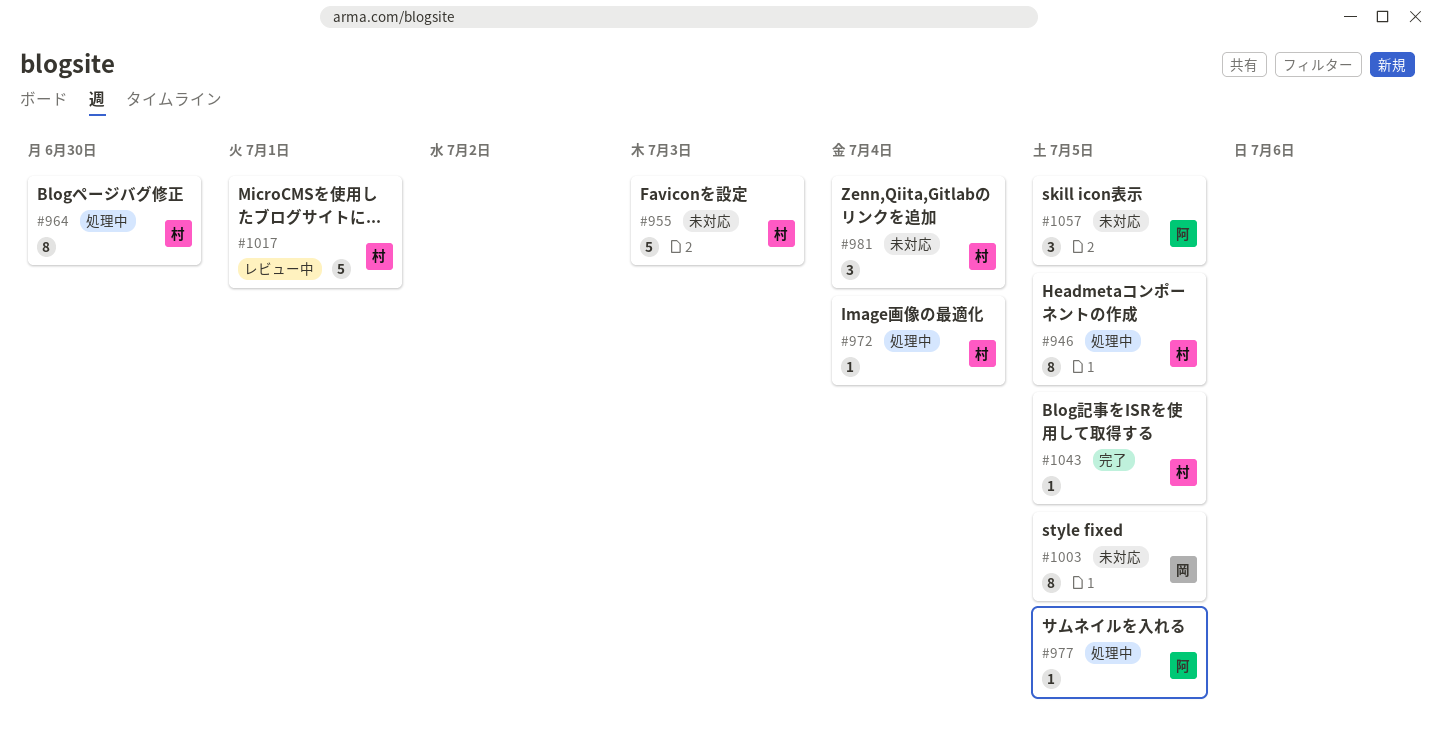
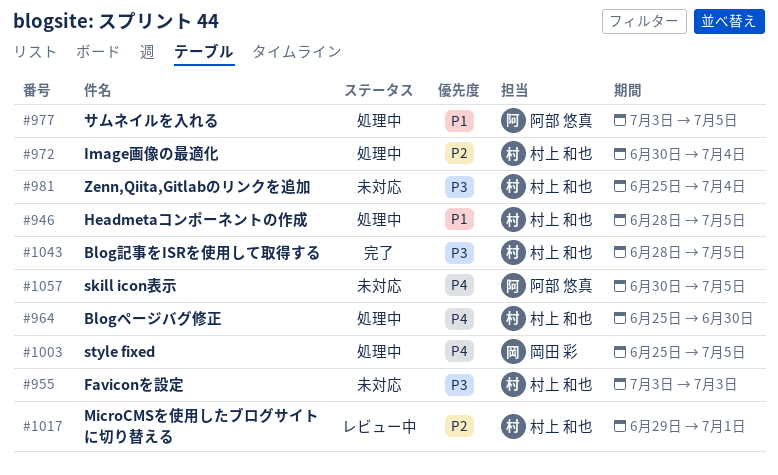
#1003, status: 未対応 -> 処理中

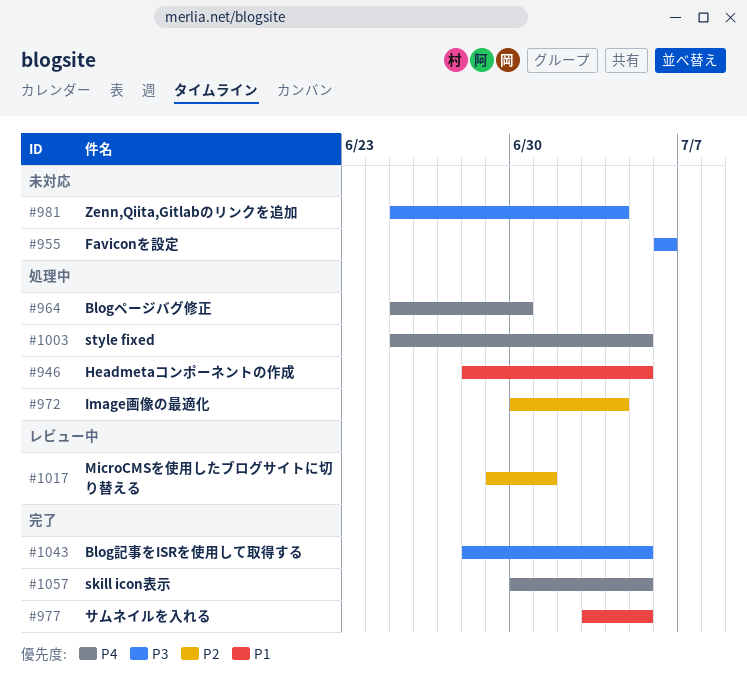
#955, start: Jul 3 -> Jul 6
#955, due: Jul 3 -> Jul 6
#977, status: 処理中 -> 完了
#1057, status: 未対応 -> 完了

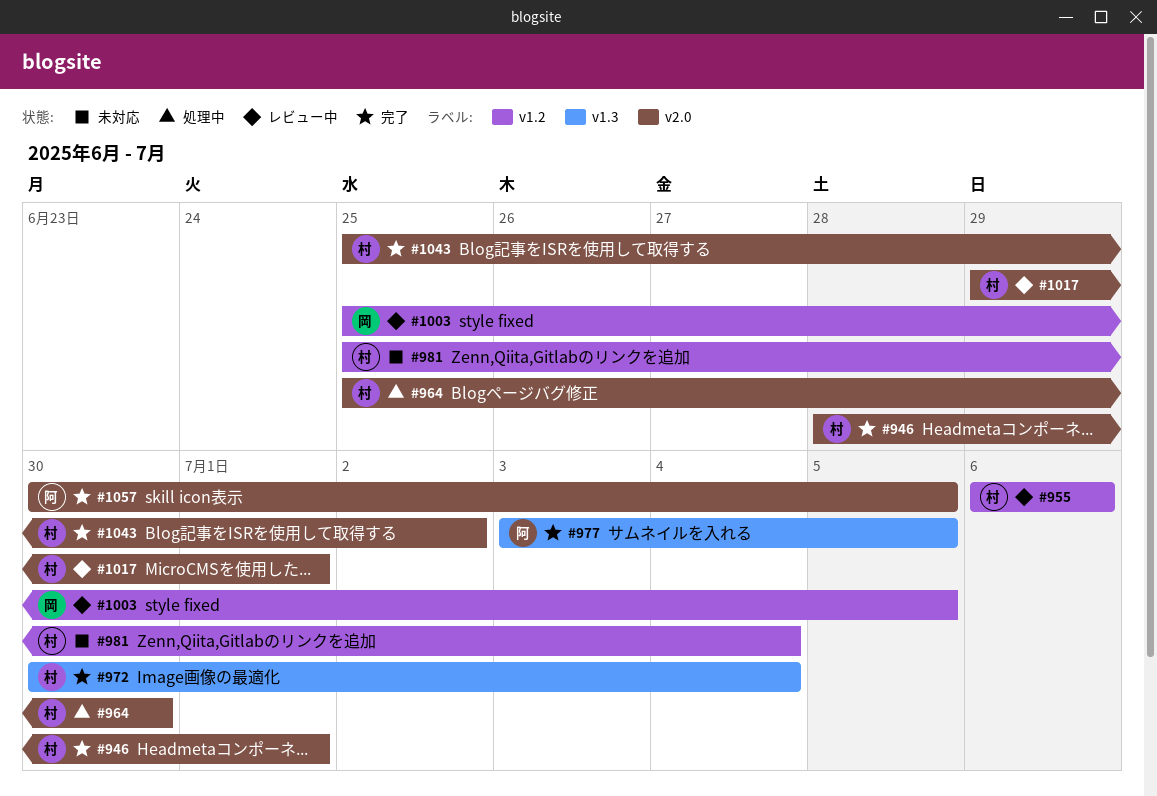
#946, status: 処理中 -> 完了
#946, due: Jul 5 -> Jul 1
#955, status: 未対応 -> レビュー中
#972, status: 処理中 -> 完了
#1003, status: 処理中 -> レビュー中
#1043, start: Jun 28 -> Jun 25
#1043, due: Jul 5 -> Jul 2

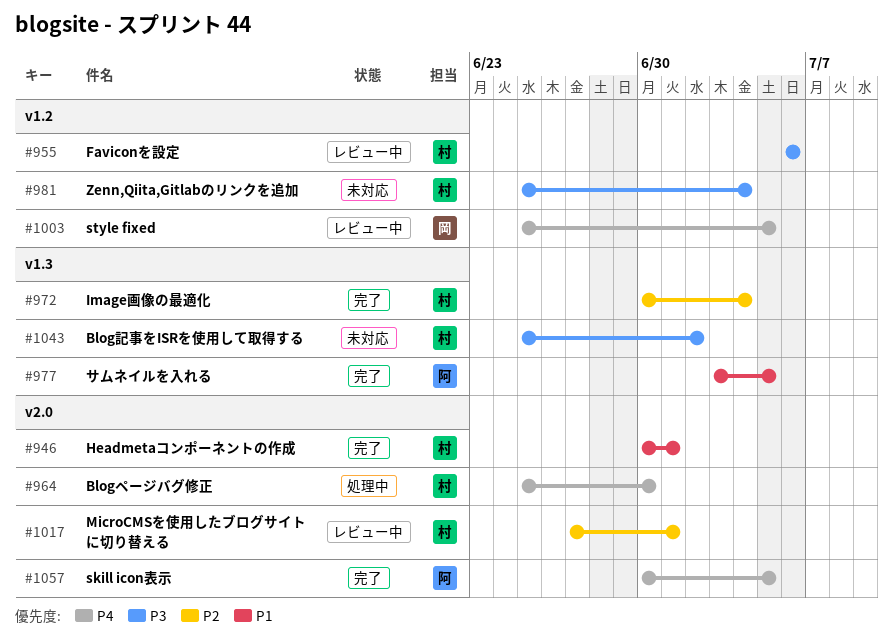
#946, start: Jun 28 -> Jun 30
#1017, start: Jun 29 -> Jun 27
#1043, status: 完了 -> 未対応
#1043, label: v2.0 -> v1.3

